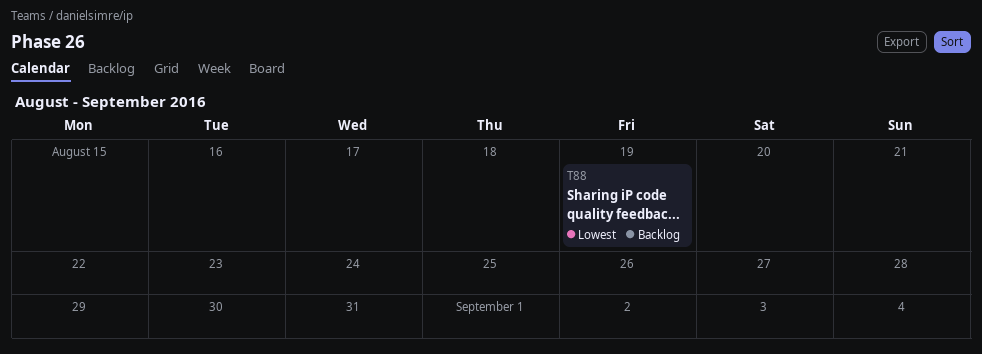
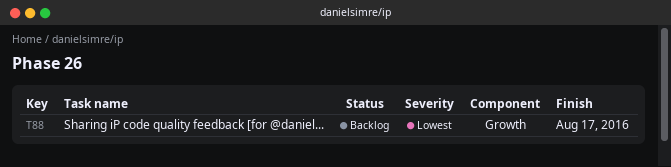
T88, due: Aug 19 -> Aug 17

